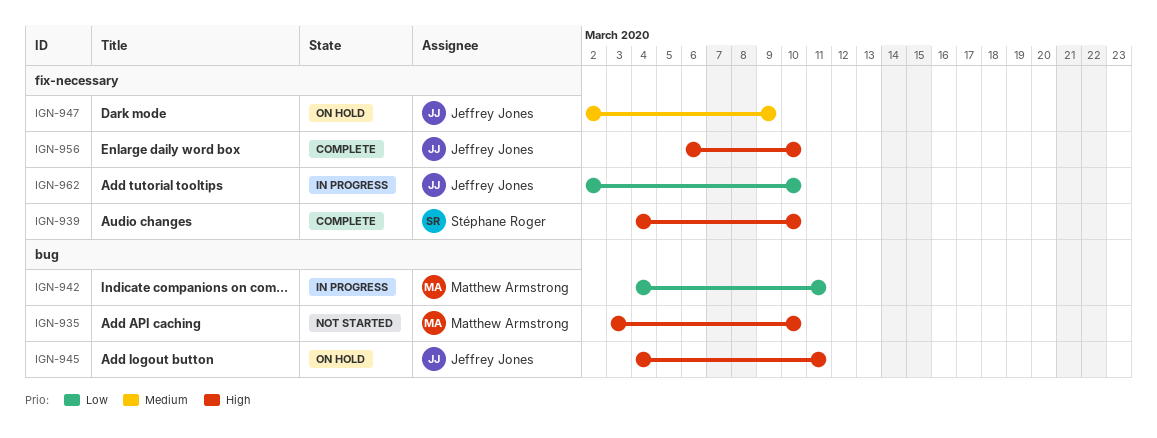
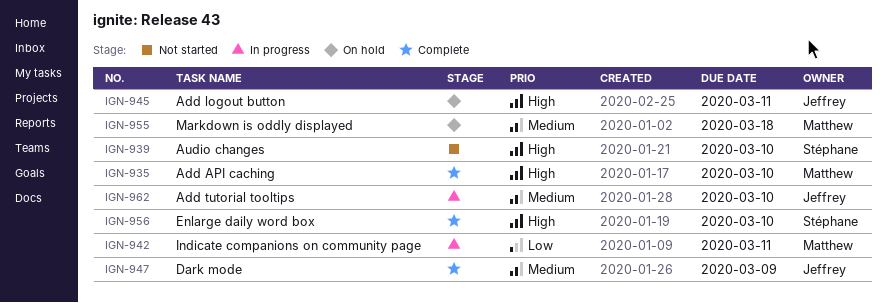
IGN-935, status: Not started -> Complete
IGN-939, status: Complete -> Not started
IGN-947, status: On hold -> Complete
IGN-955: none -> present
IGN-956, owner: Jeffrey Jones -> Stéphane Roger
IGN-962, priority: Low -> Medium

